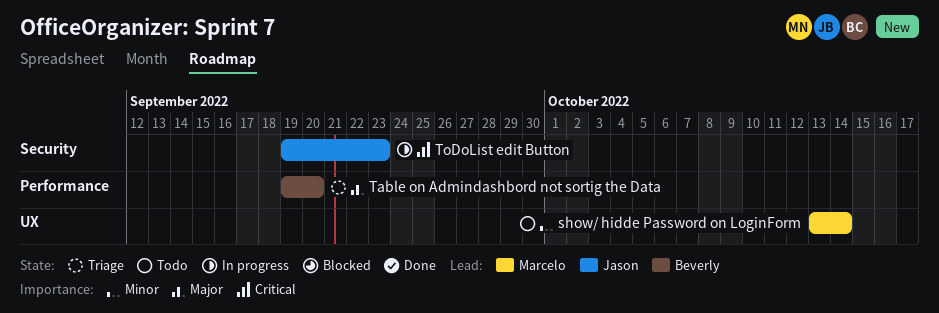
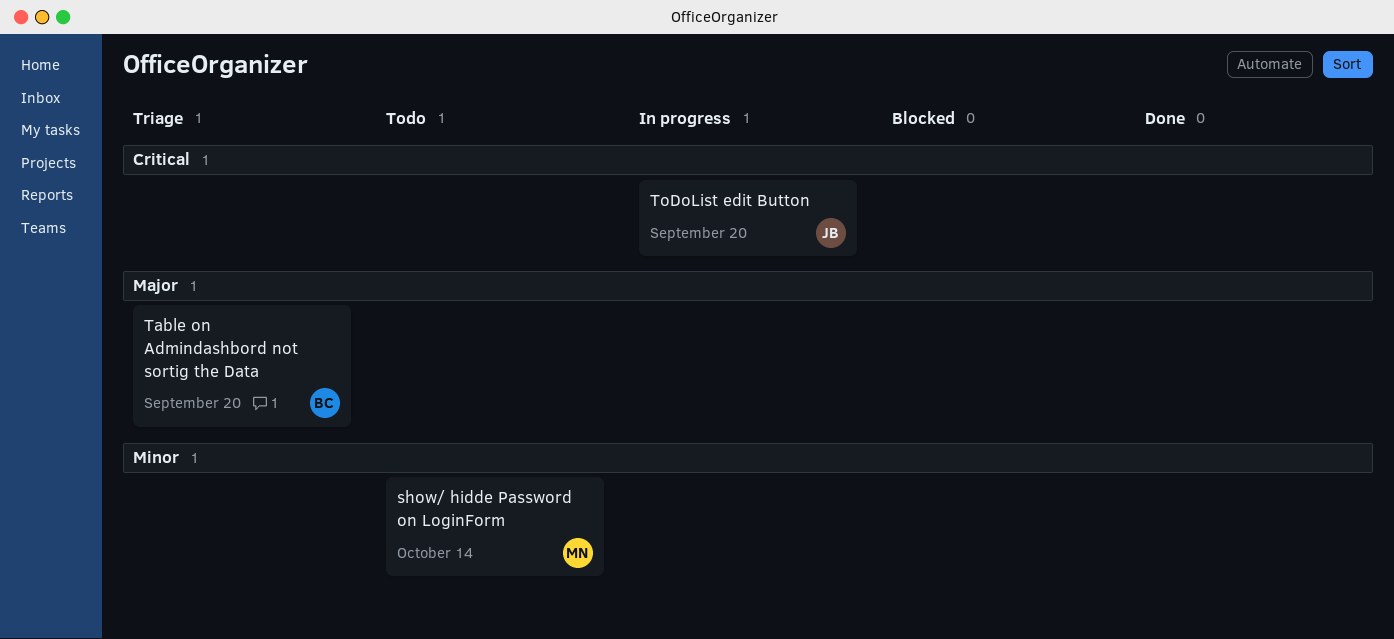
ToDoList edit Button, due: Sep 23 -> Sep 20

